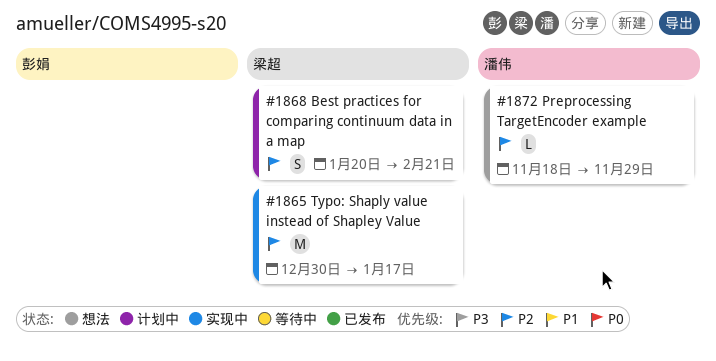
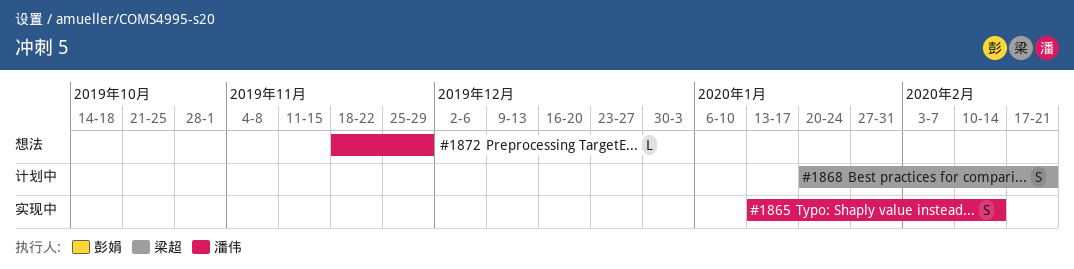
#1865, owner: 梁超 -> 潘伟
#1865, estimate: M -> S
#1865, start: Dec 30 -> Jan 13
#1865, due: Jan 17 -> Feb 14

